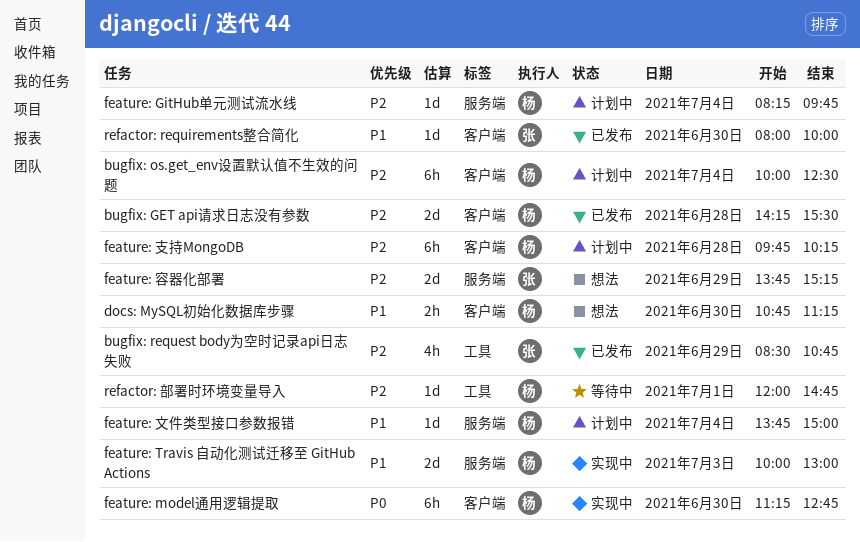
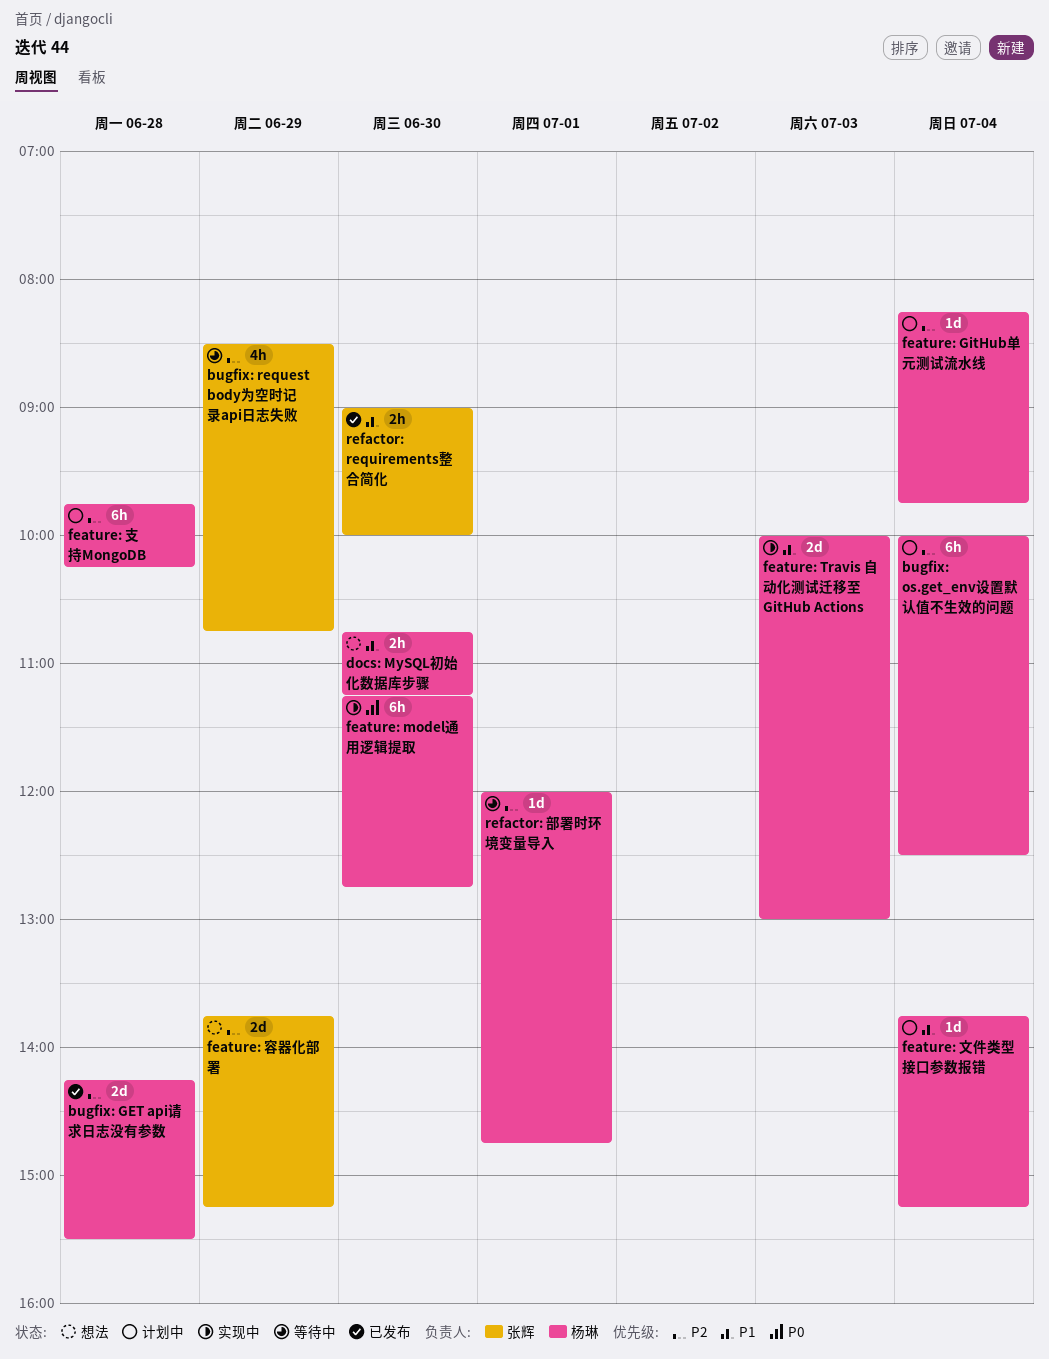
bugfix: request body为空时记录api日志失败, status: 已发布 -> 等待中
feature: 文件类型接口参数报错, ends: 15:00 -> 15:15
refactor: requirements整合简化, estimate: 1d -> 2h
refactor: requirements整合简化, begins: 08:00 -> 09:00

